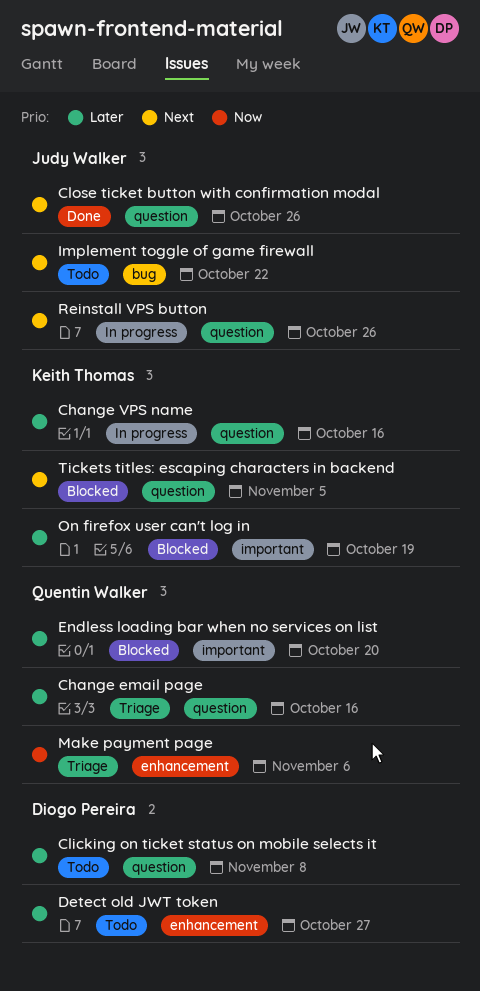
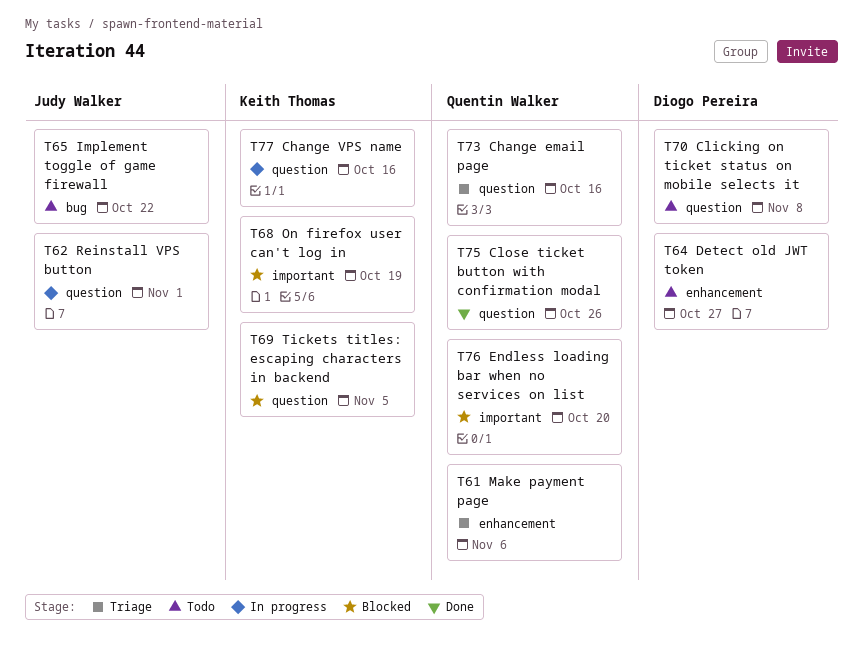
Close ticket button with confirmation modal, owner: Judy Walker -> Quentin Walker
Reinstall VPS button, due: Oct 26 -> Nov 1

